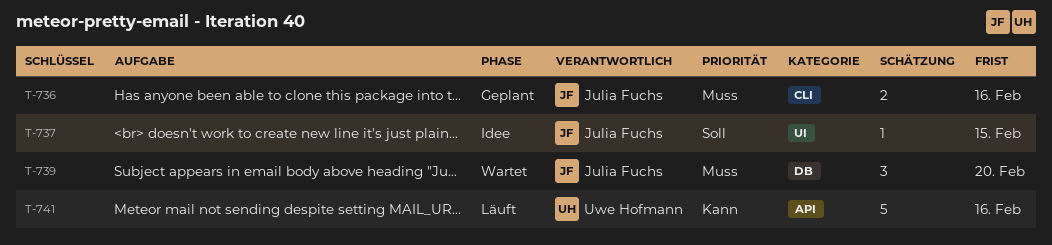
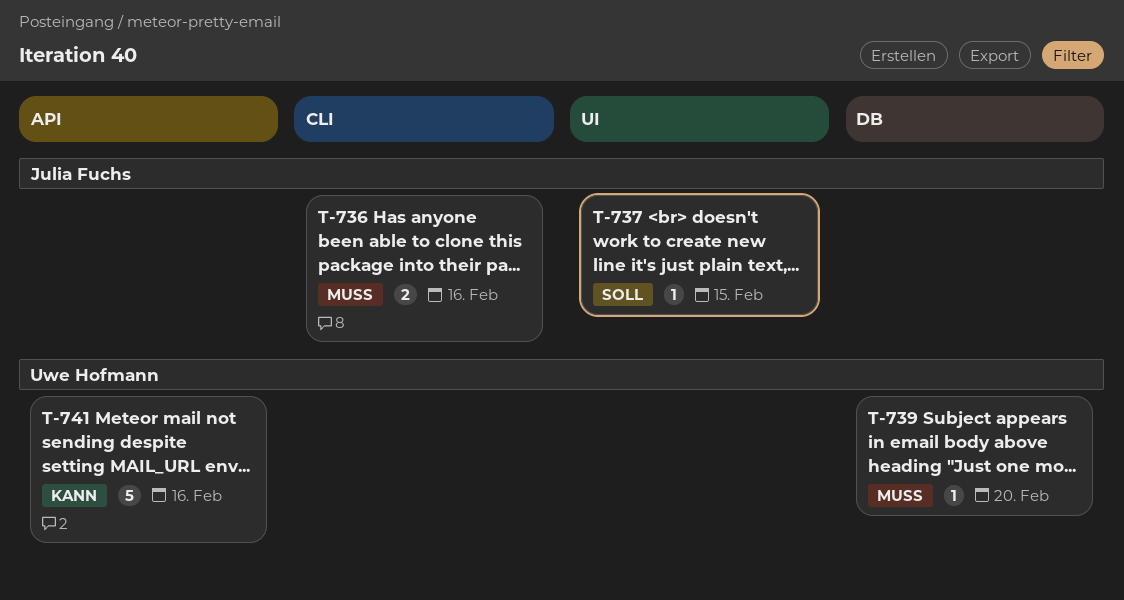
T-739, owner: Julia Fuchs -> Uwe Hofmann
T-739, estimate: 3 -> 1

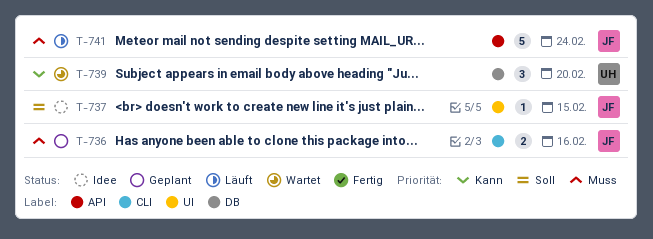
T-739, priority: Muss -> Kann
T-739, estimate: 1 -> 3
T-741, owner: Uwe Hofmann -> Julia Fuchs
T-741, priority: Kann -> Muss
T-741, due: Feb 16 -> Feb 24

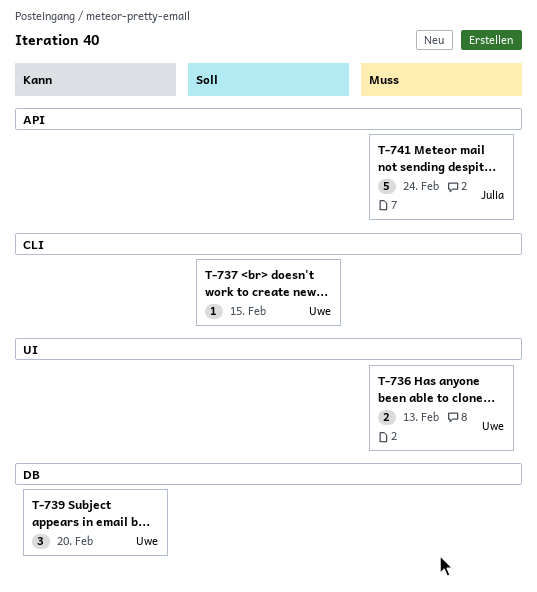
T-736, owner: Julia -> Uwe
T-736, label: CLI -> UI
T-736, due: Feb 16 -> Feb 13
T-737, owner: Julia -> Uwe
T-737, label: UI -> CLI

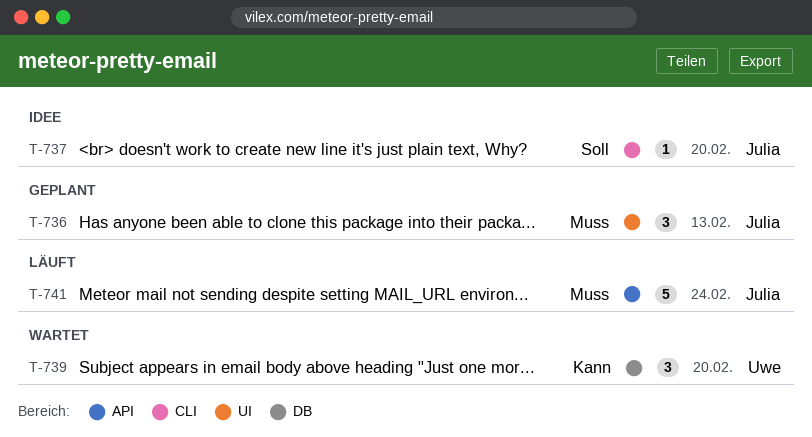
T-736, owner: Uwe -> Julia
T-736, estimate: 2 -> 3
T-737, owner: Uwe -> Julia
T-737, due: Feb 15 -> Feb 20

